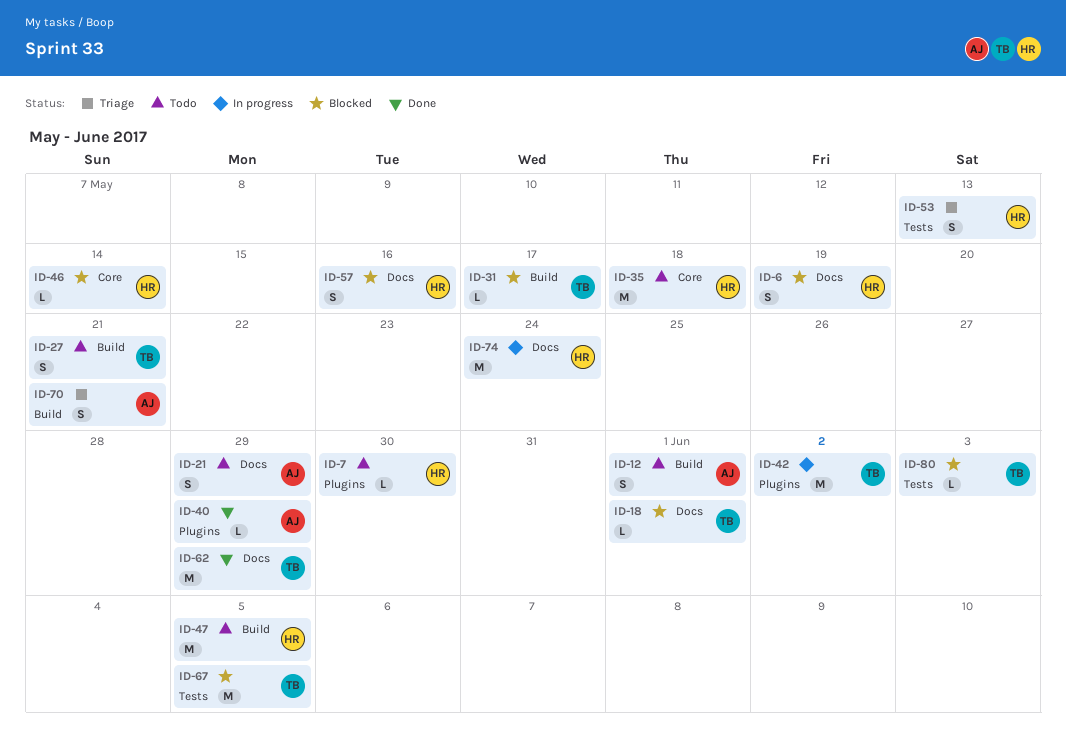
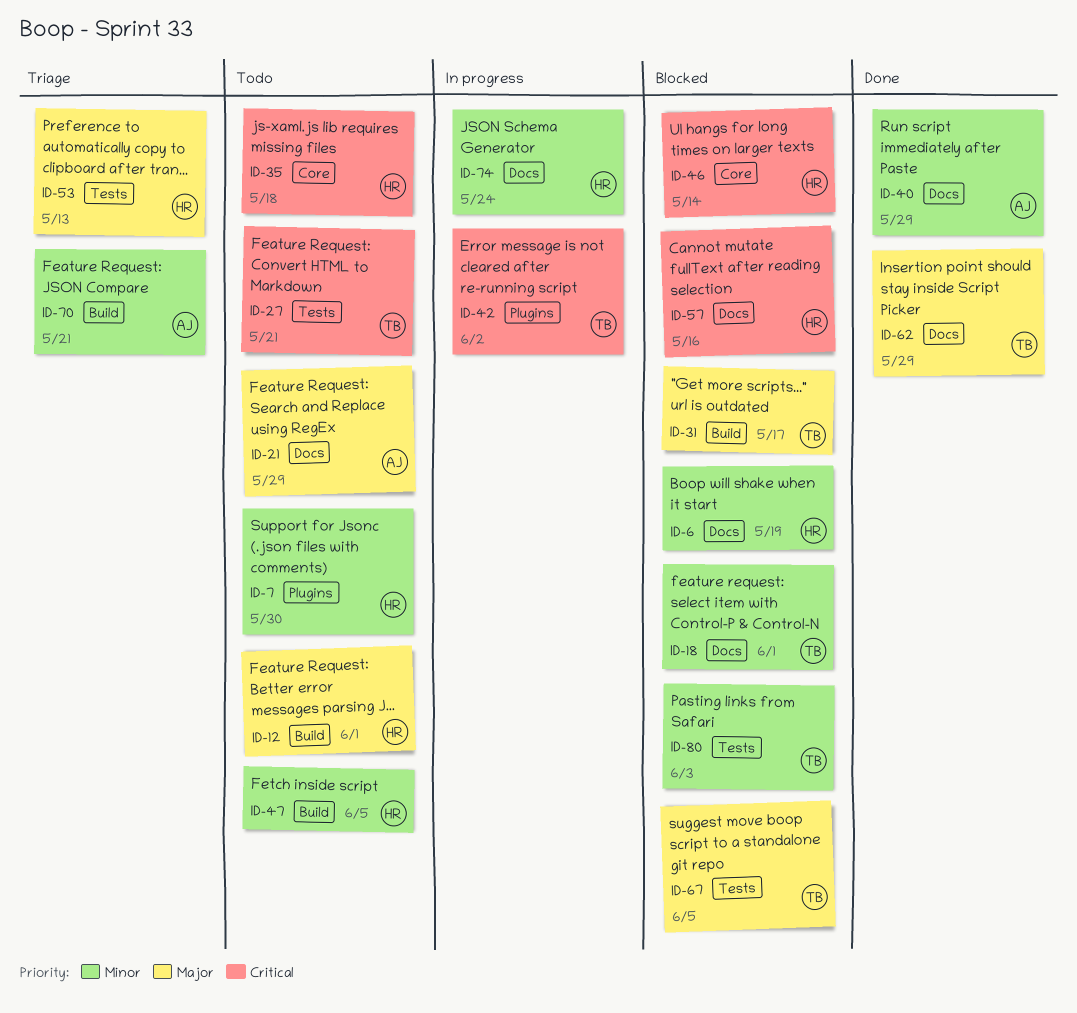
ID-12, owner: AJ -> HR
ID-27, label: Build -> Tests
ID-40, label: Plugins -> Docs

